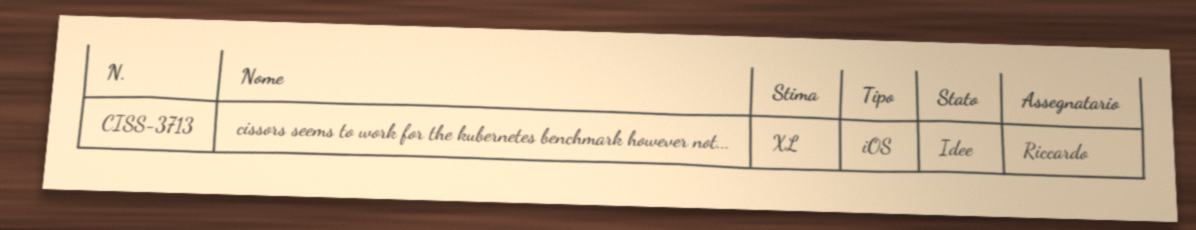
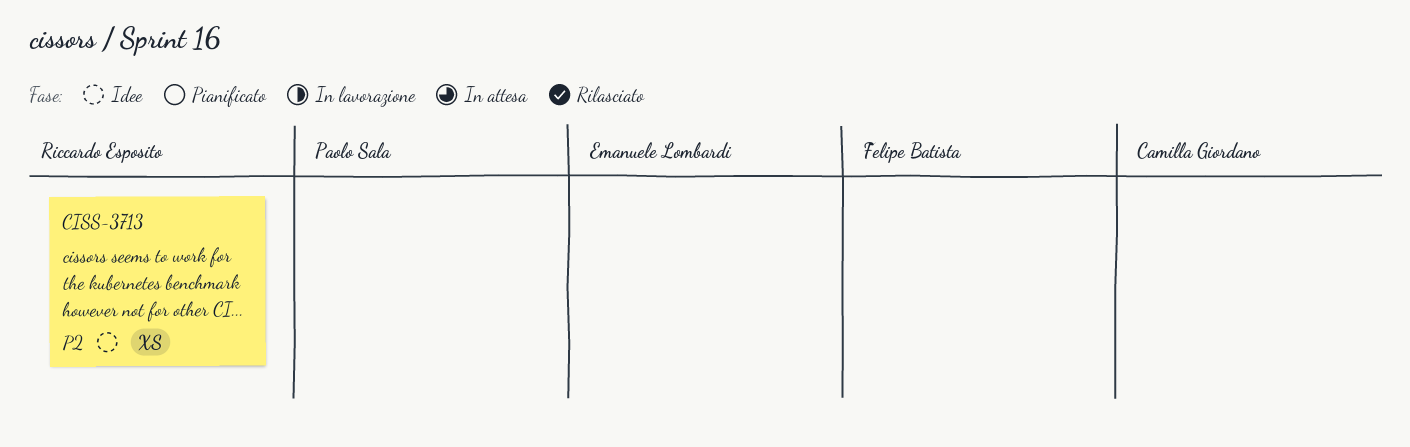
CISS-3713, estimate: XL -> XS

